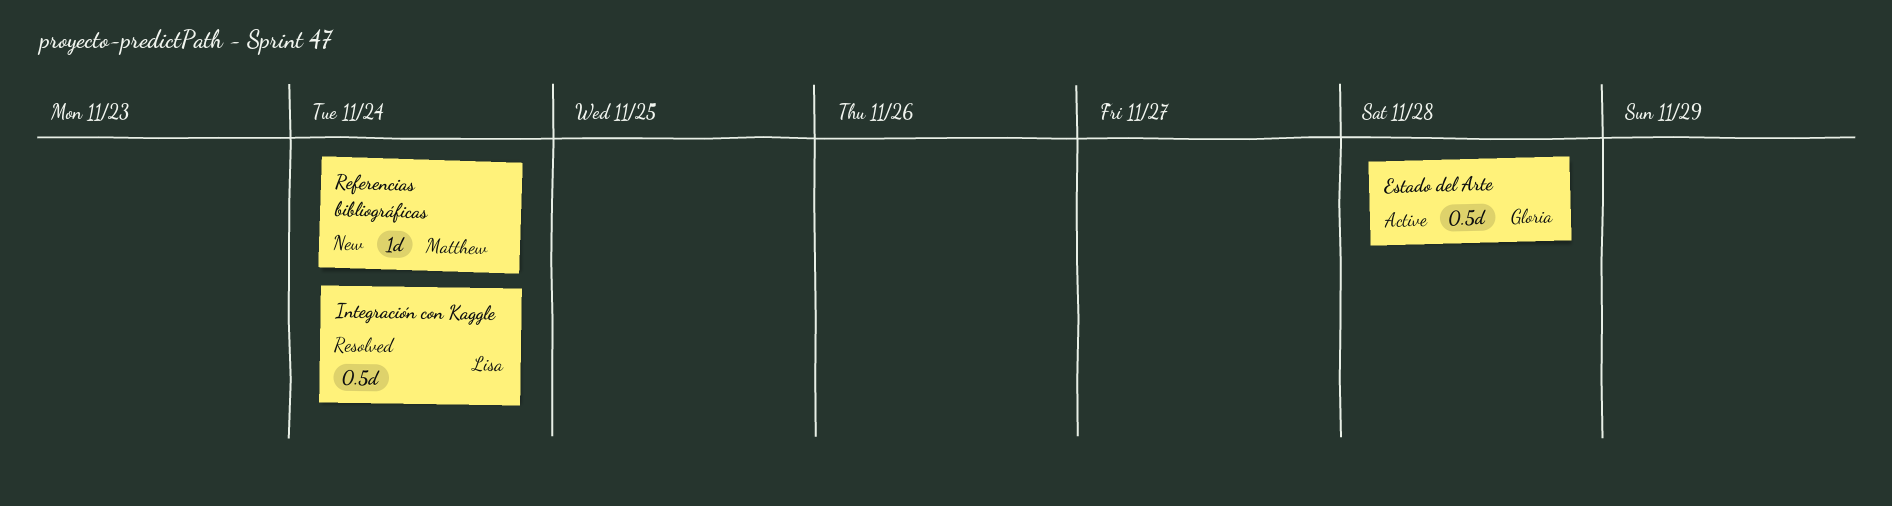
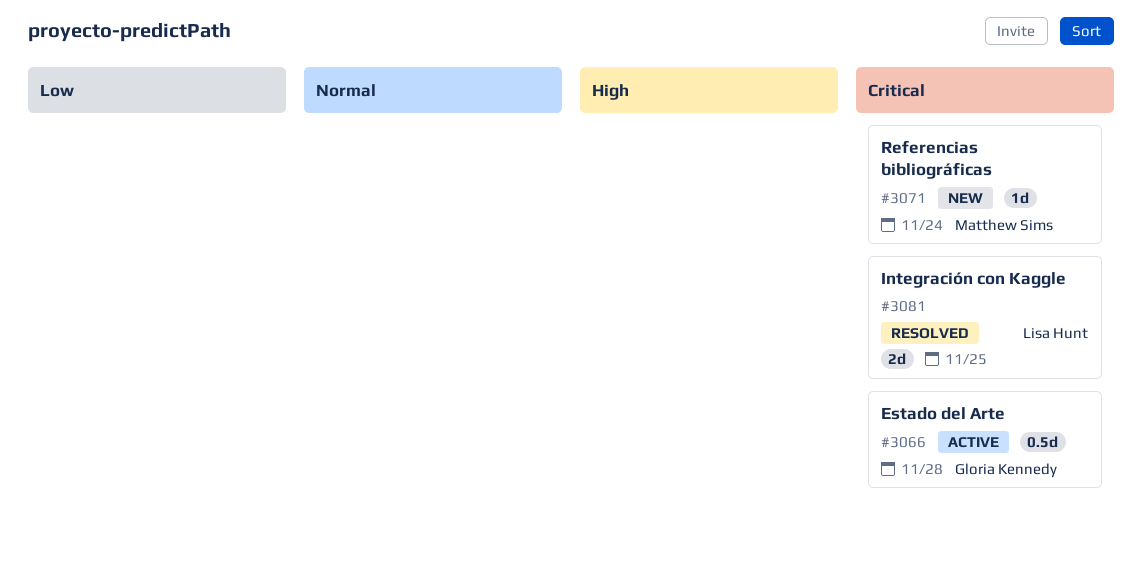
Integración con Kaggle, estimate: 0.5d -> 2d
Integración con Kaggle, due: Nov 24 -> Nov 25

